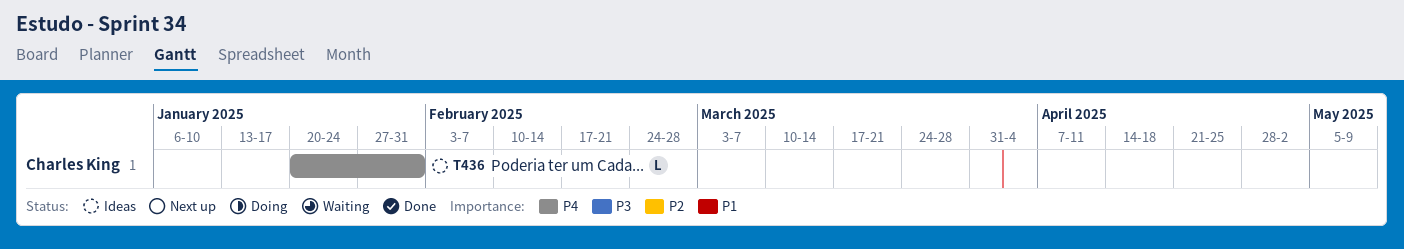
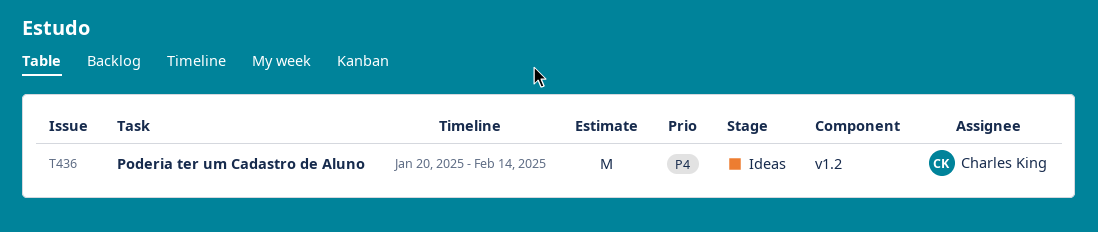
T436, estimate: L -> M
T436, due: Jan 31 -> Feb 14

